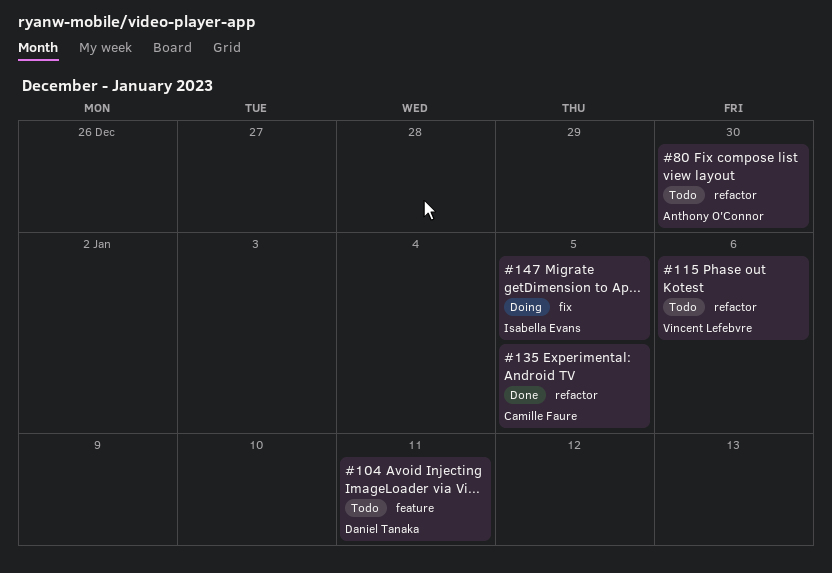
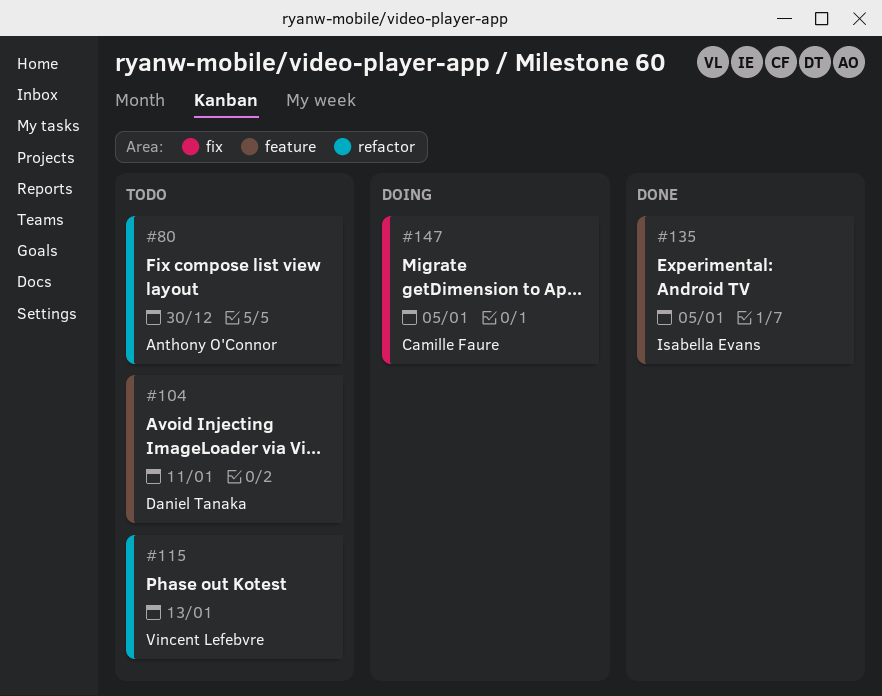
#115, due: Jan 6 -> Jan 13
#135, owner: Camille Faure -> Isabella Evans
#135, label: refactor -> feature
#147, owner: Isabella Evans -> Camille Faure

